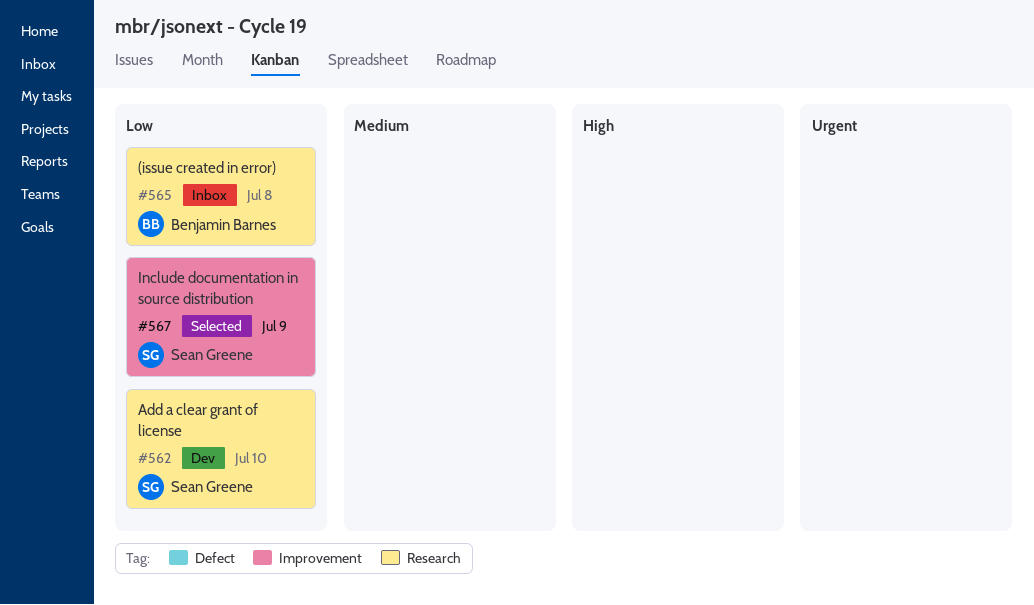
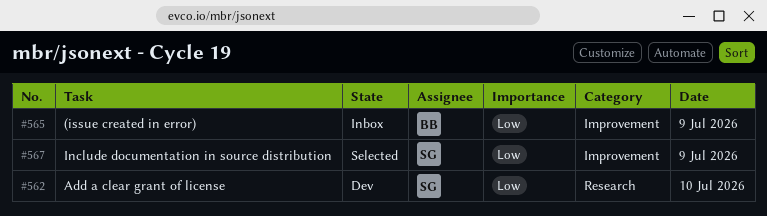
#565, label: Research -> Improvement
#565, day: Jul 8 -> Jul 9

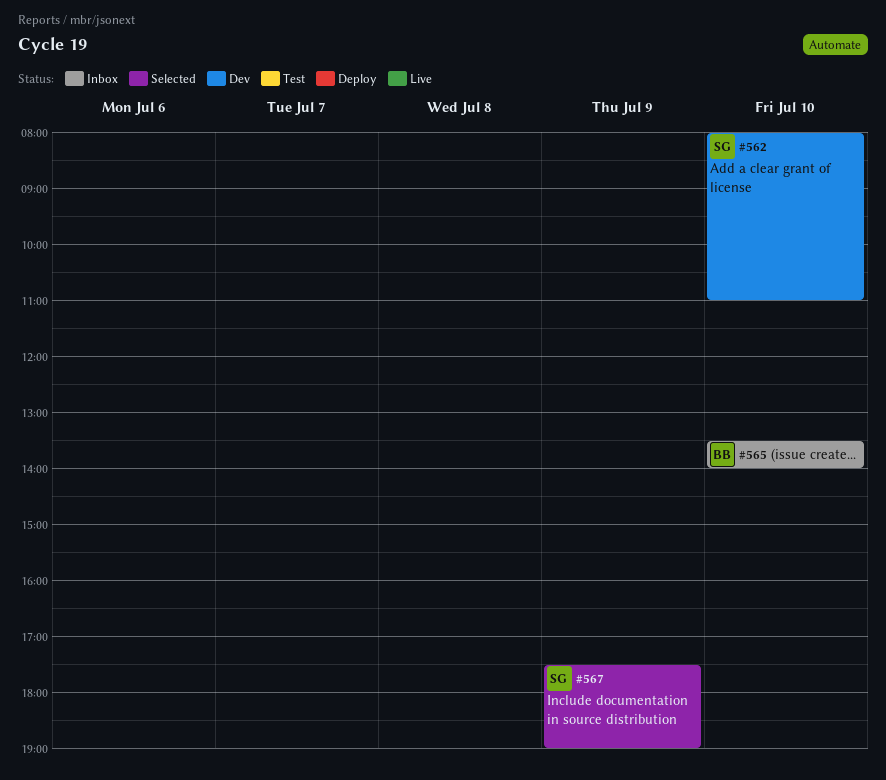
#565, day: Jul 9 -> Jul 10

